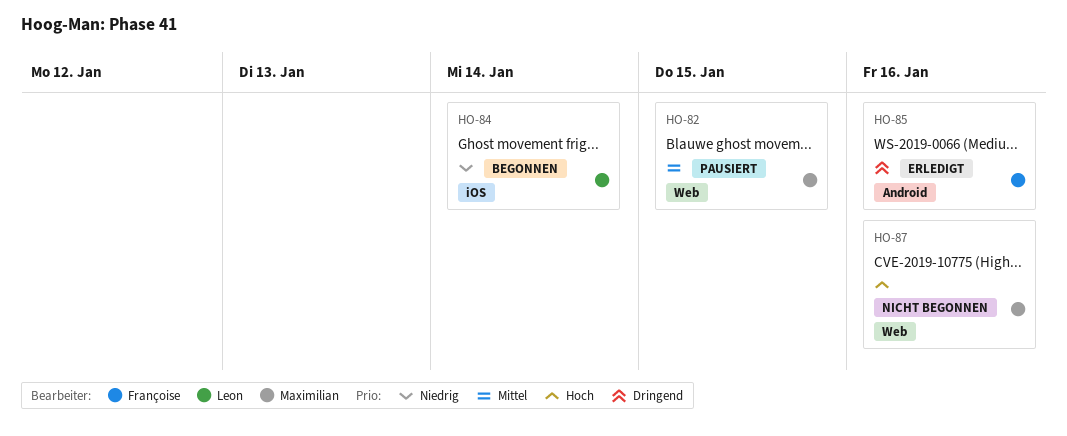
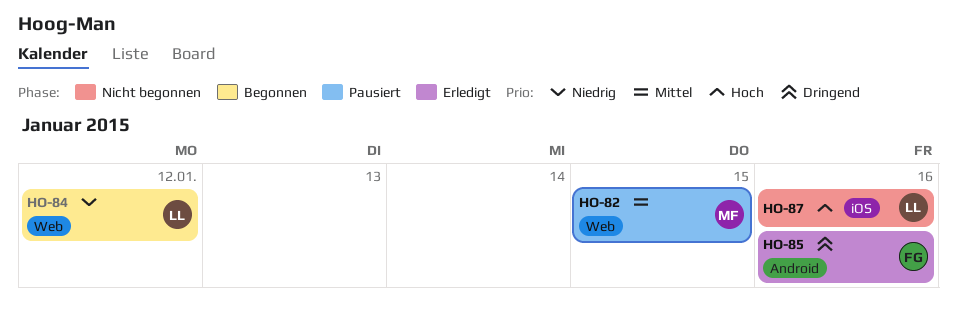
HO-84, label: iOS -> Web
HO-84, due: Jan 14 -> Jan 12
HO-87, owner: Maximilian -> Leon
HO-87, label: Web -> iOS

